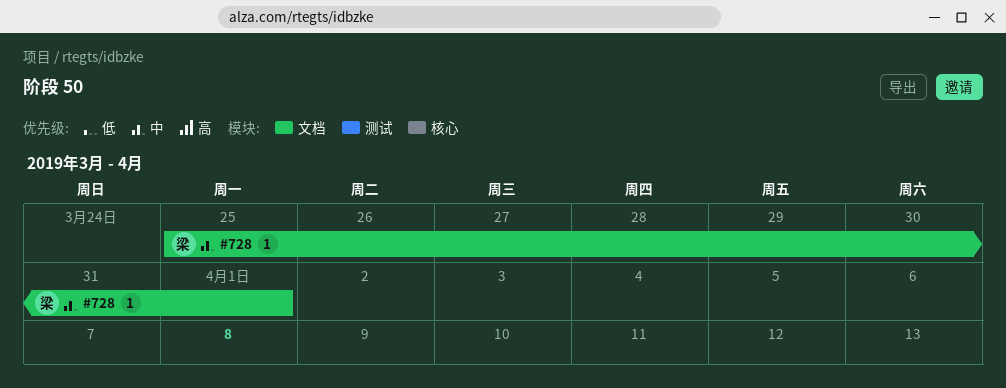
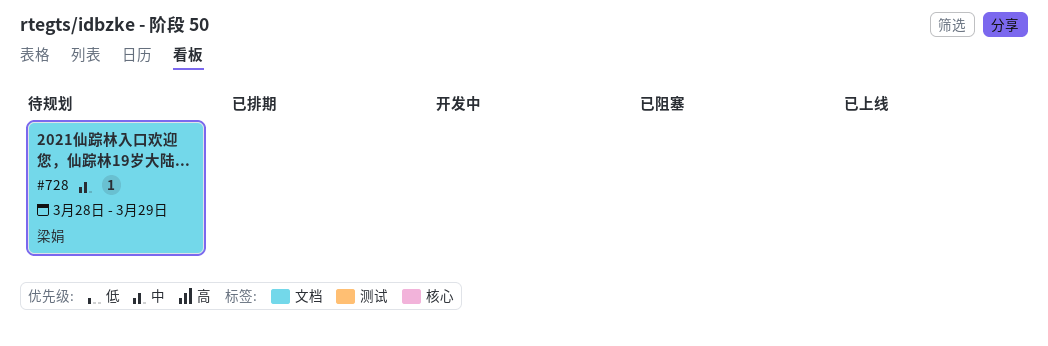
#728, start: Mar 25 -> Mar 28
#728, due: Apr 1 -> Mar 29

